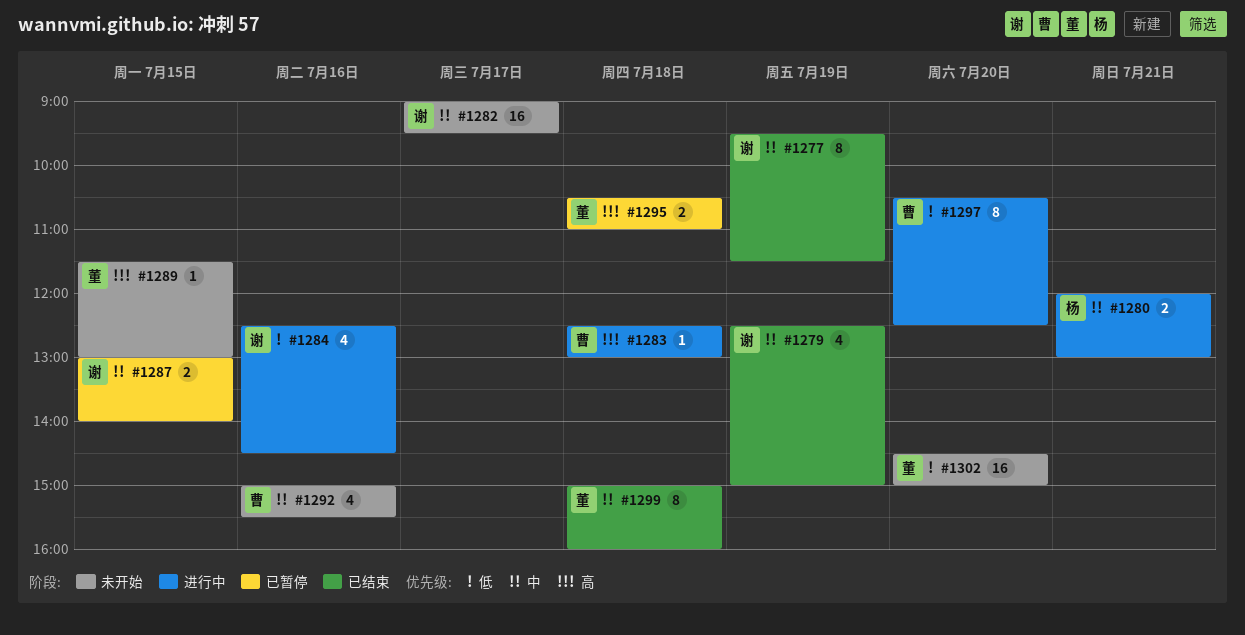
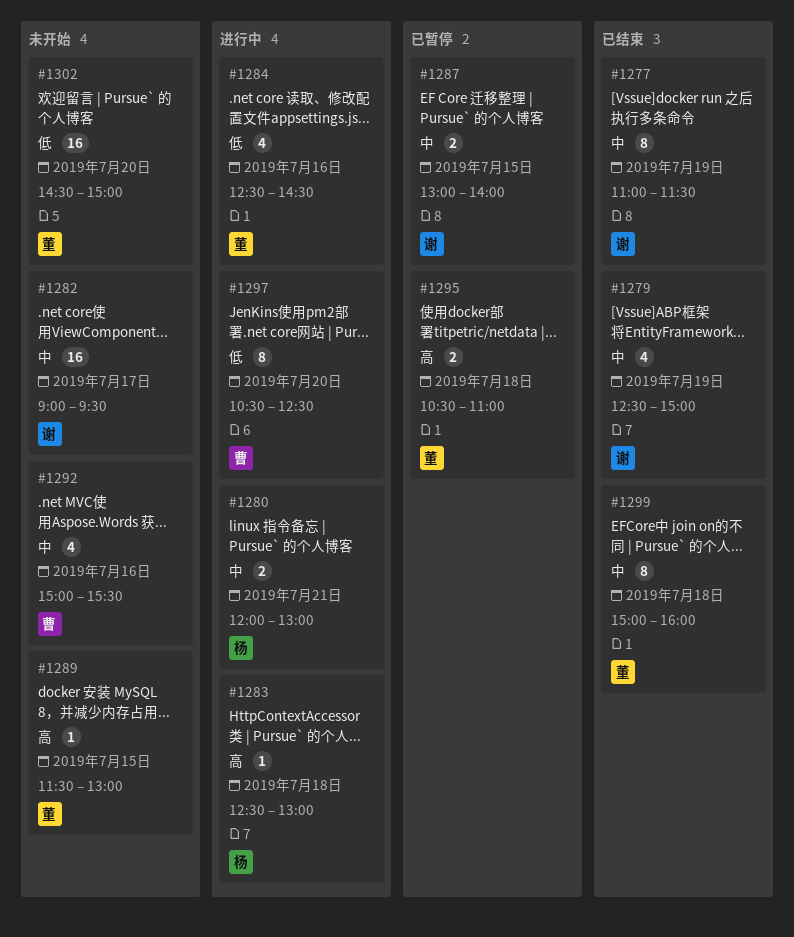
#1277, begins: 09:30 -> 11:00
#1283, owner: 曹 -> 杨
#1284, owner: 谢 -> 董

